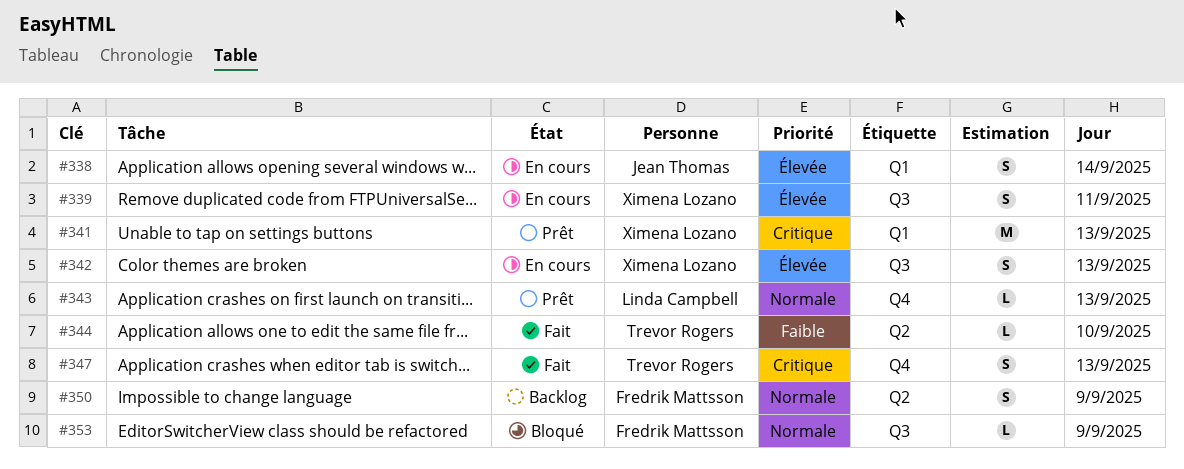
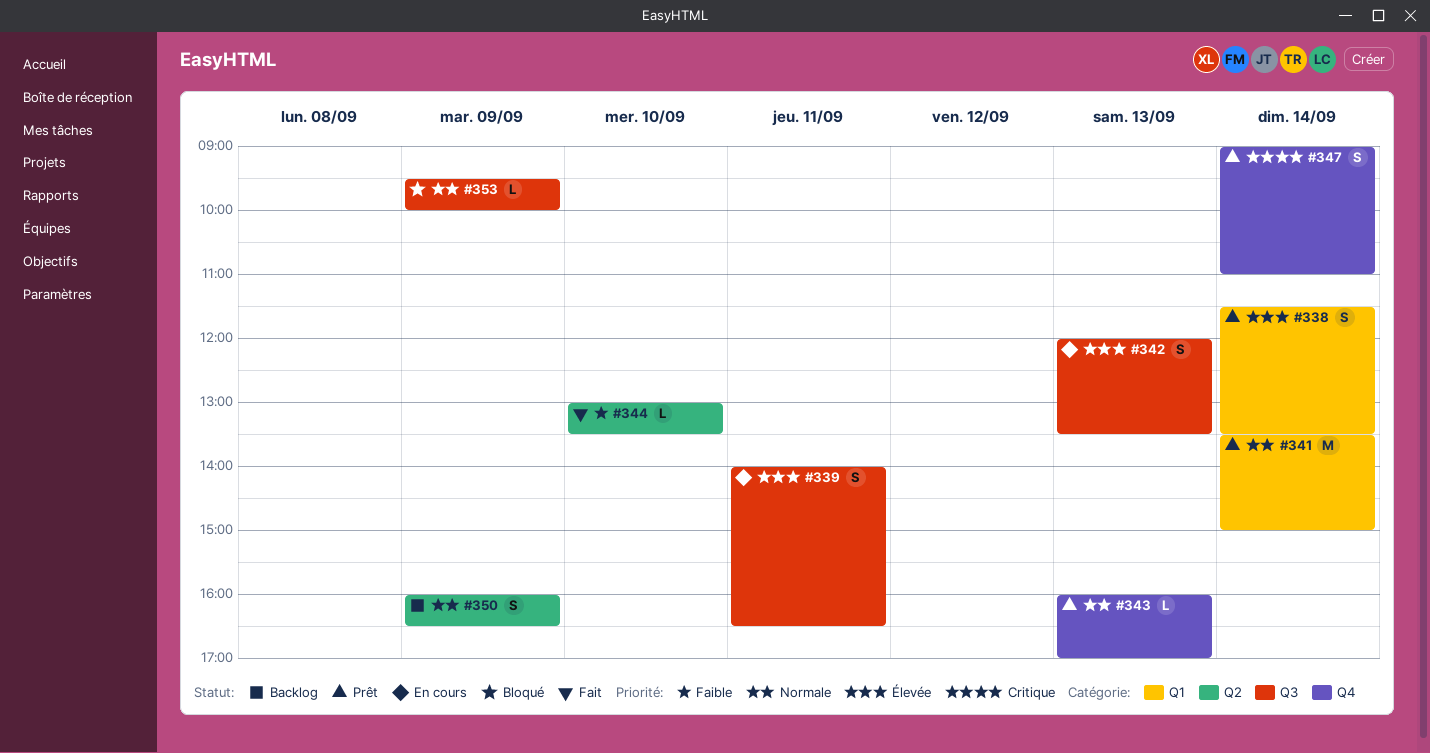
#338, status: En cours -> Prêt
#341, priority: Critique -> Normale
#341, day: Sep 13 -> Sep 14
#347, status: Fait -> Prêt
#347, day: Sep 13 -> Sep 14

